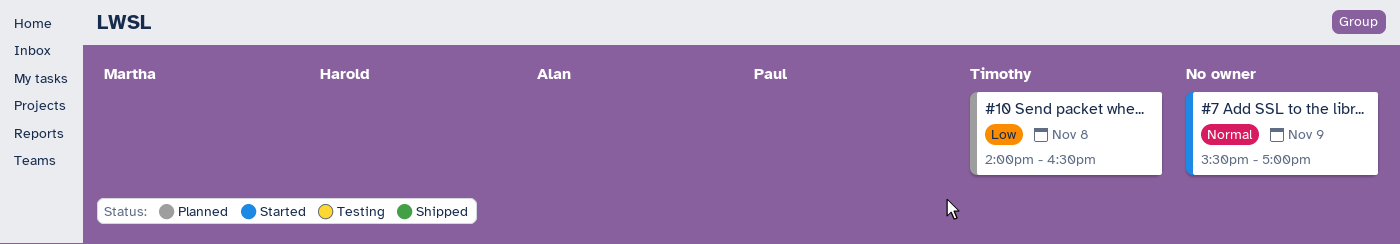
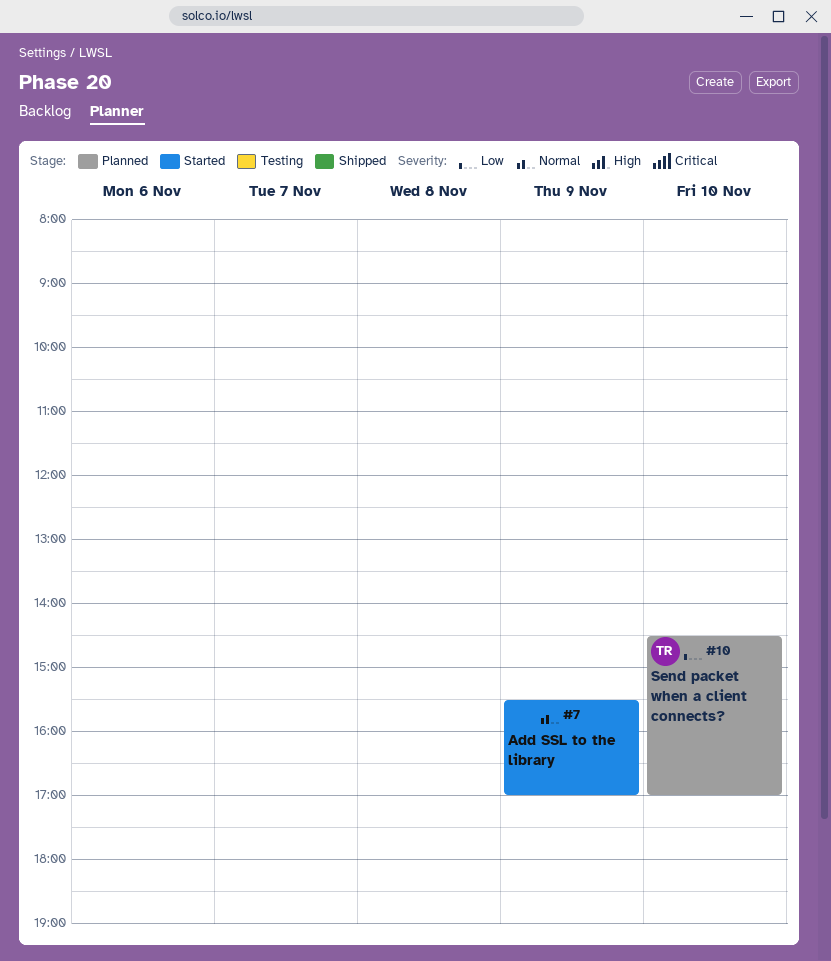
#10, day: Nov 8 -> Nov 10
#10, begins: 14:00 -> 14:30
#10, ends: 16:30 -> 17:00

